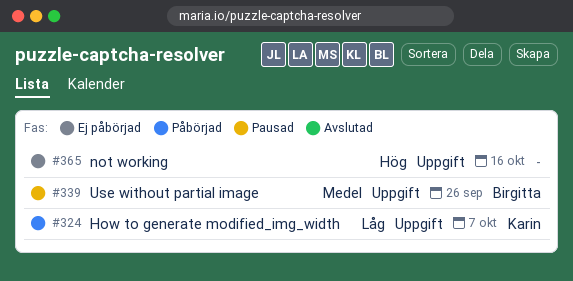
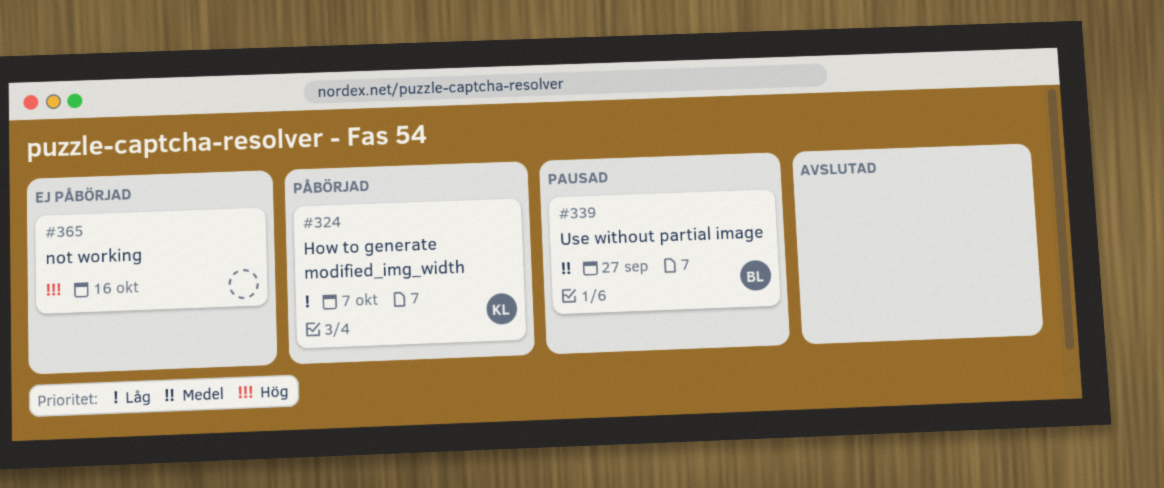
#339, due: Sep 26 -> Sep 27

